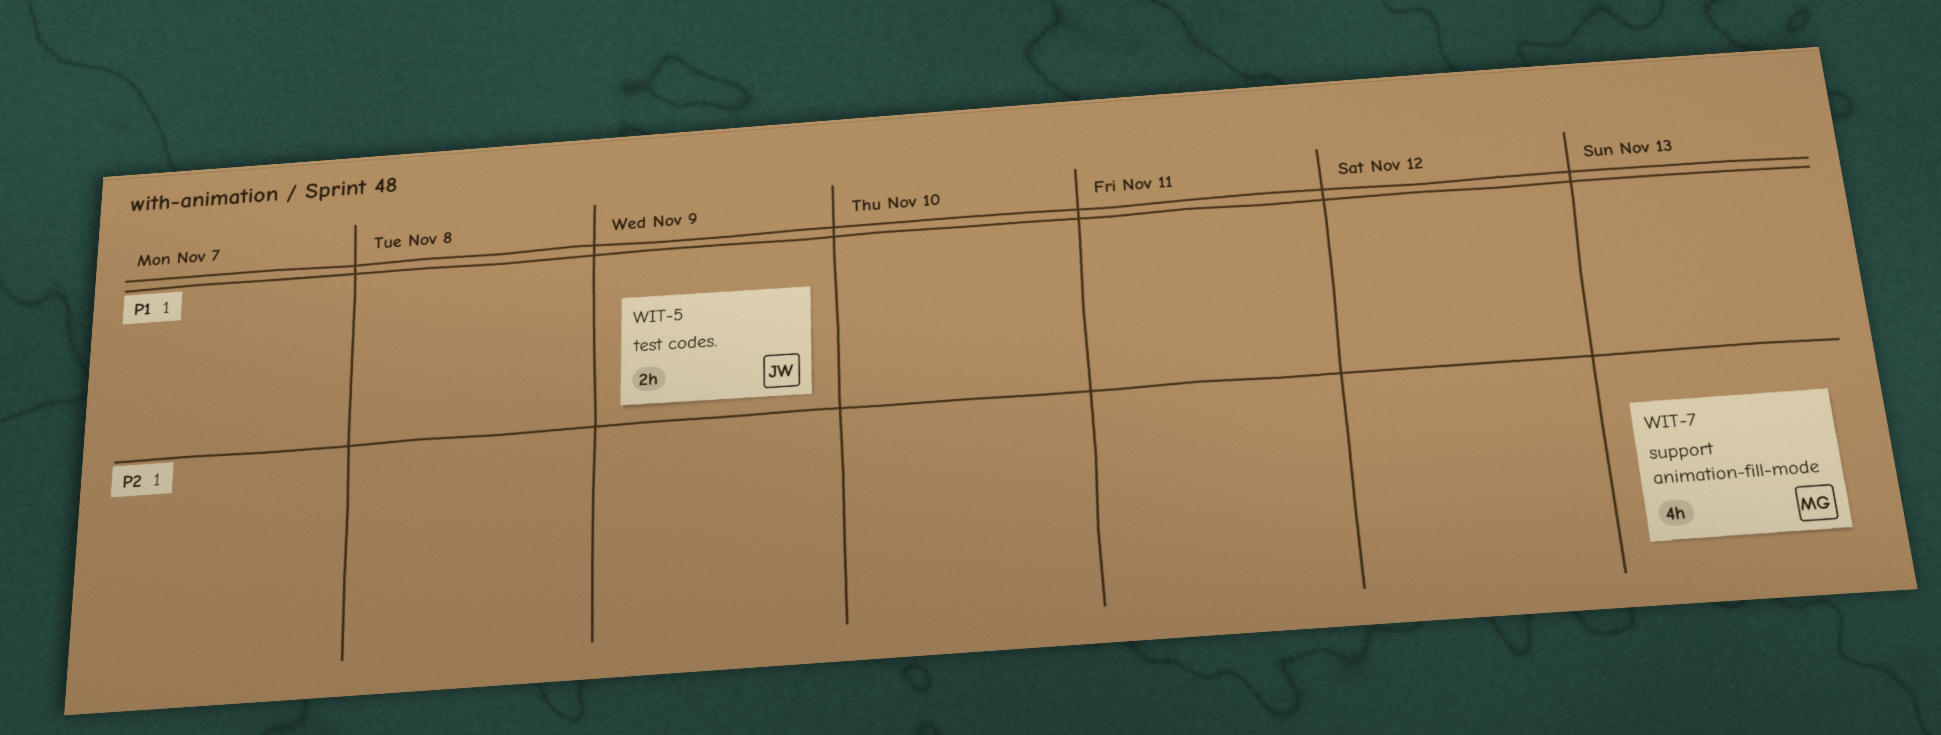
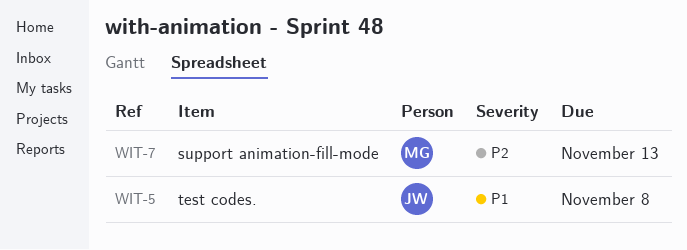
WIT-5, due: Nov 9 -> Nov 8

